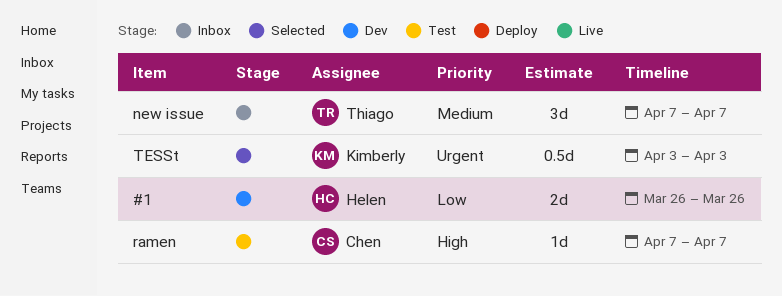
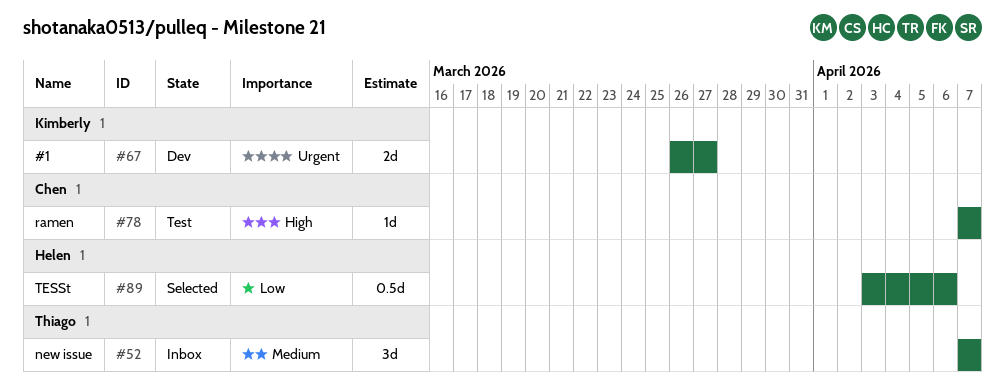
#1, owner: Helen -> Kimberly
#1, priority: Low -> Urgent
#1, due: Mar 26 -> Mar 27
TESSt, owner: Kimberly -> Helen
TESSt, priority: Urgent -> Low
TESSt, due: Apr 3 -> Apr 6

